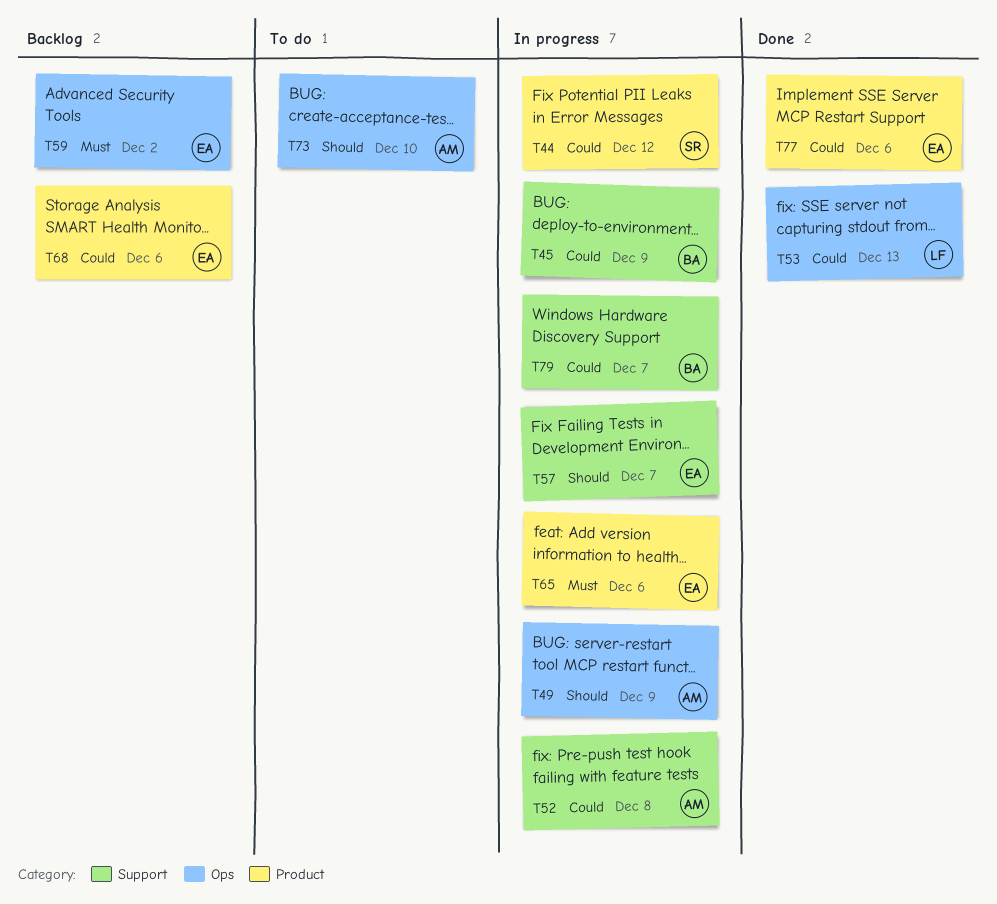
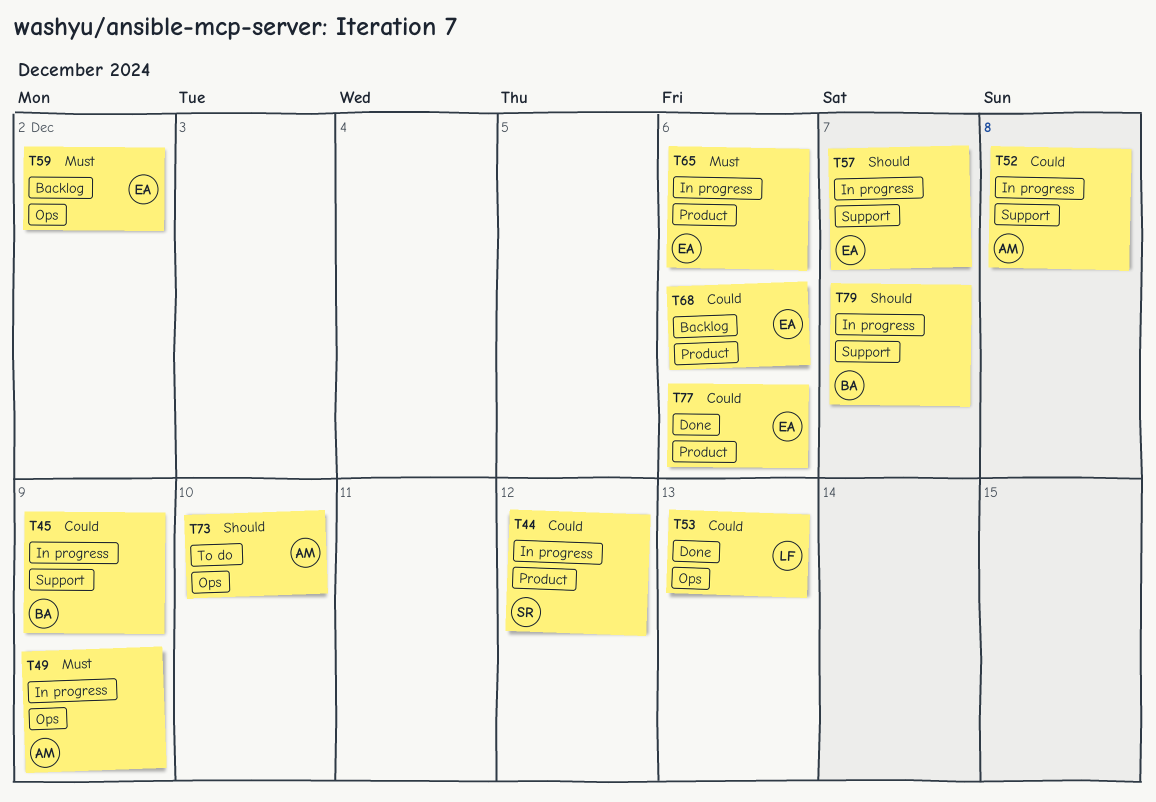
T49, priority: Should -> Must
T79, priority: Could -> Should

